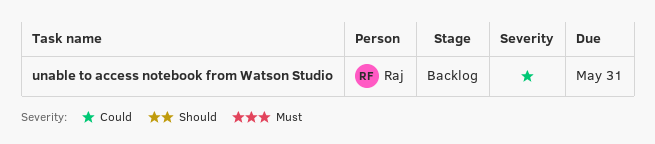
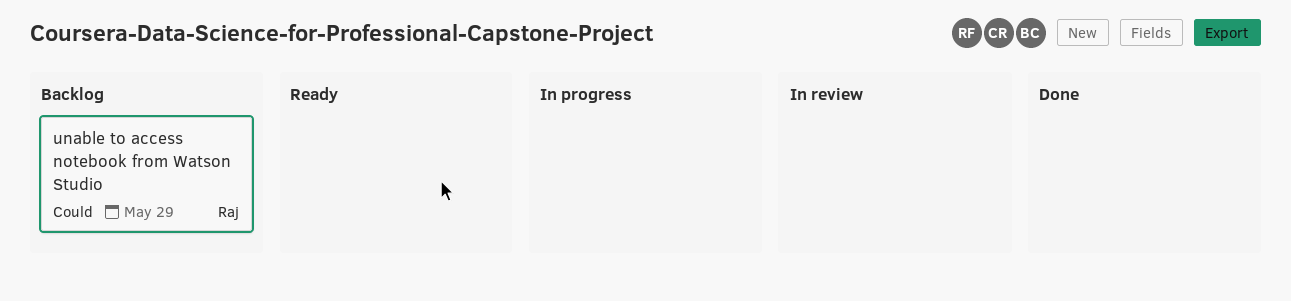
unable to access notebook from Watson Studio, due: May 31 -> May 29

